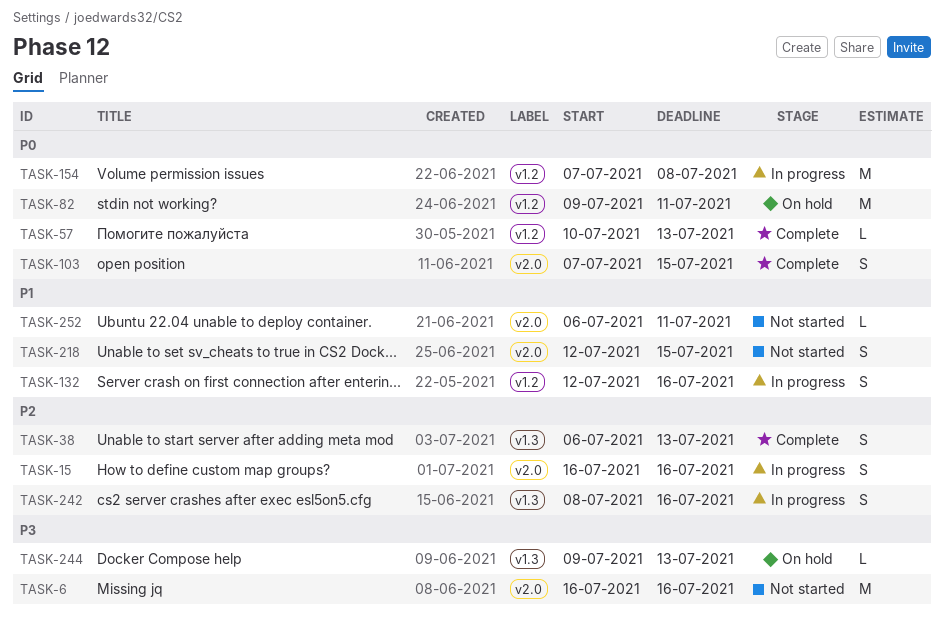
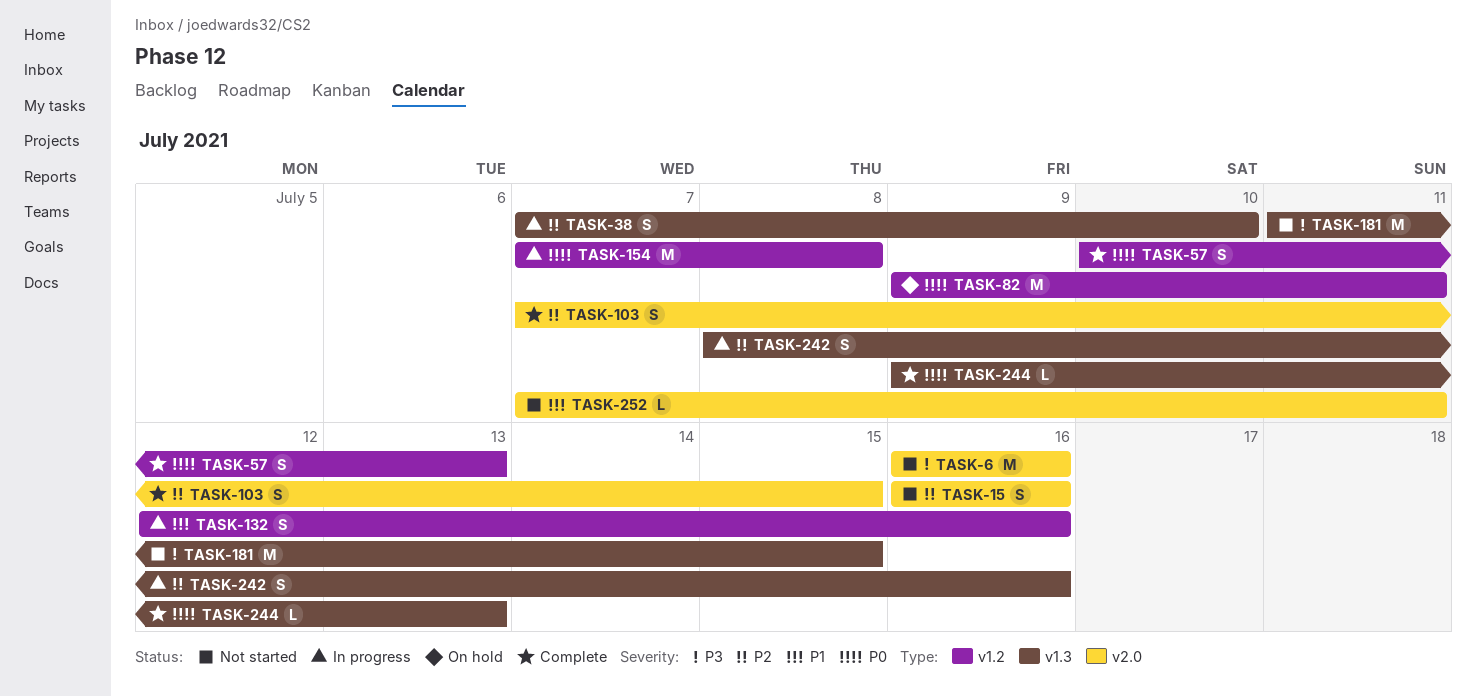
TASK-15, status: In progress -> Not started
TASK-38, status: Complete -> In progress
TASK-38, start: Jul 6 -> Jul 7
TASK-38, due: Jul 13 -> Jul 10
TASK-57, estimate: L -> S
TASK-103, priority: P0 -> P2
TASK-181: none -> present
TASK-218: present -> none
TASK-244, status: On hold -> Complete
TASK-244, priority: P3 -> P0
TASK-252, start: Jul 6 -> Jul 7

